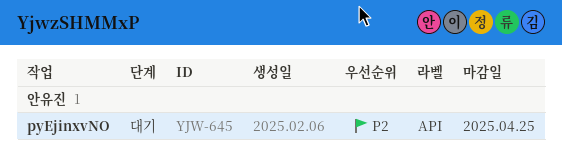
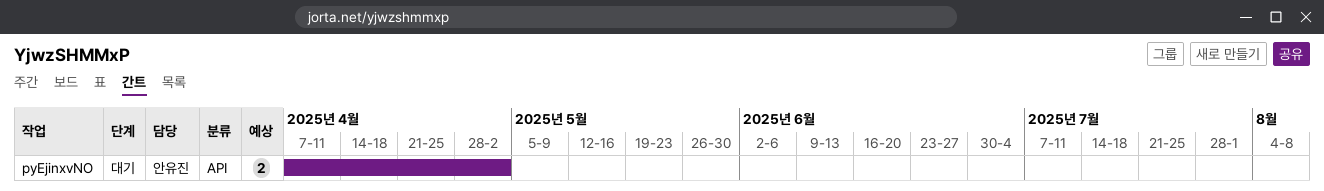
pyEjinxvNO, due: Apr 25 -> May 2

